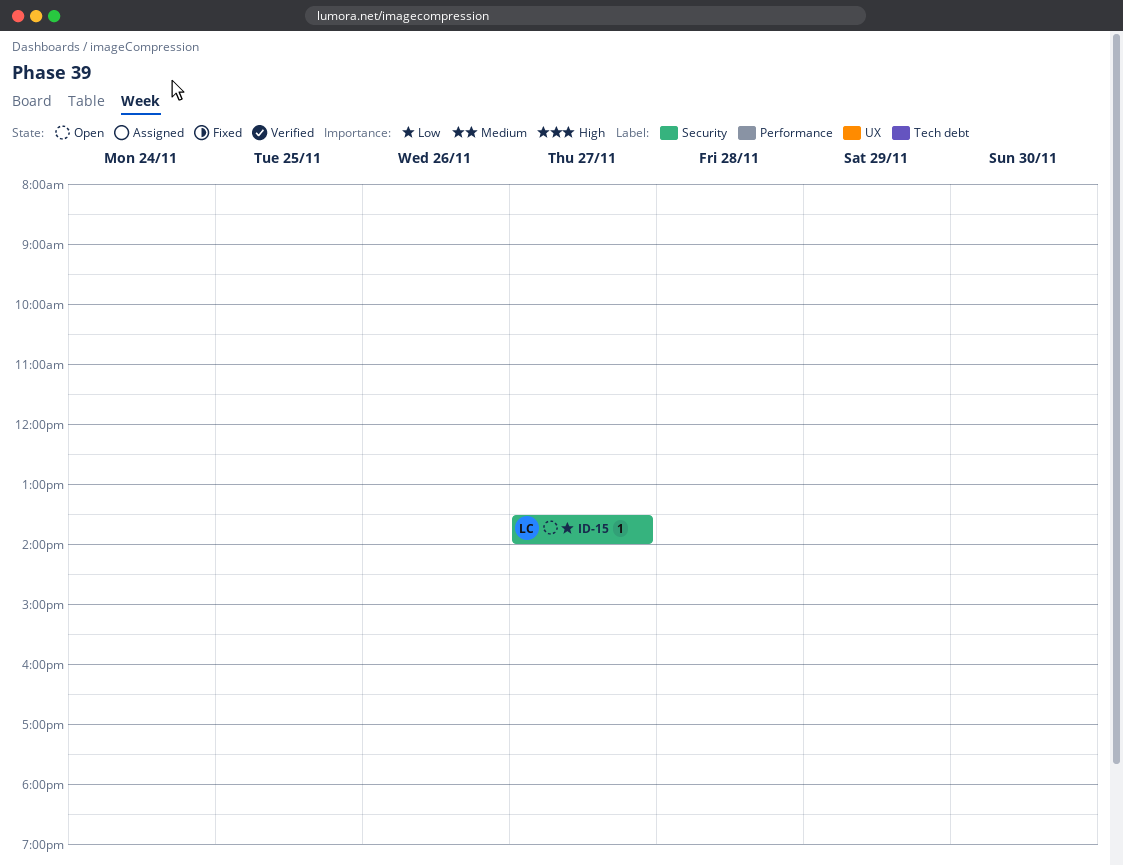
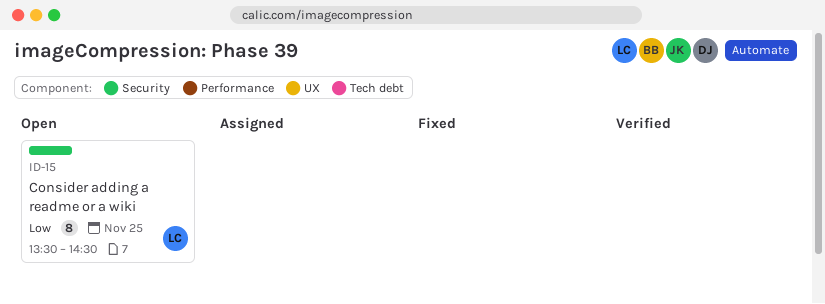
ID-15, estimate: 1 -> 8
ID-15, day: Nov 27 -> Nov 25
ID-15, ends: 14:00 -> 14:30

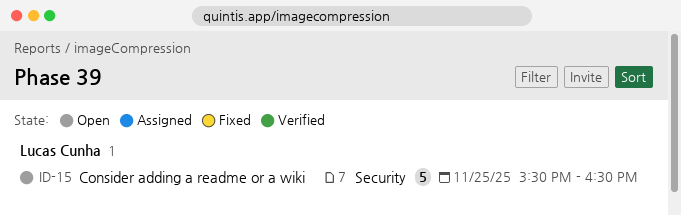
ID-15, estimate: 8 -> 5
ID-15, begins: 13:30 -> 15:30
ID-15, ends: 14:30 -> 16:30

